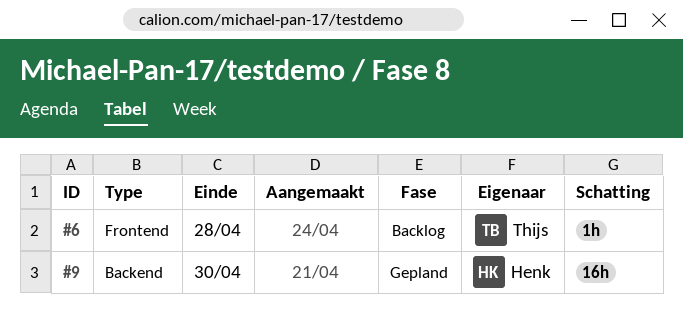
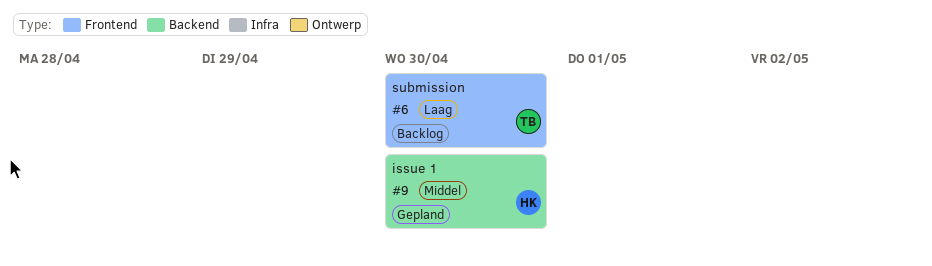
#6, due: Apr 28 -> Apr 30

